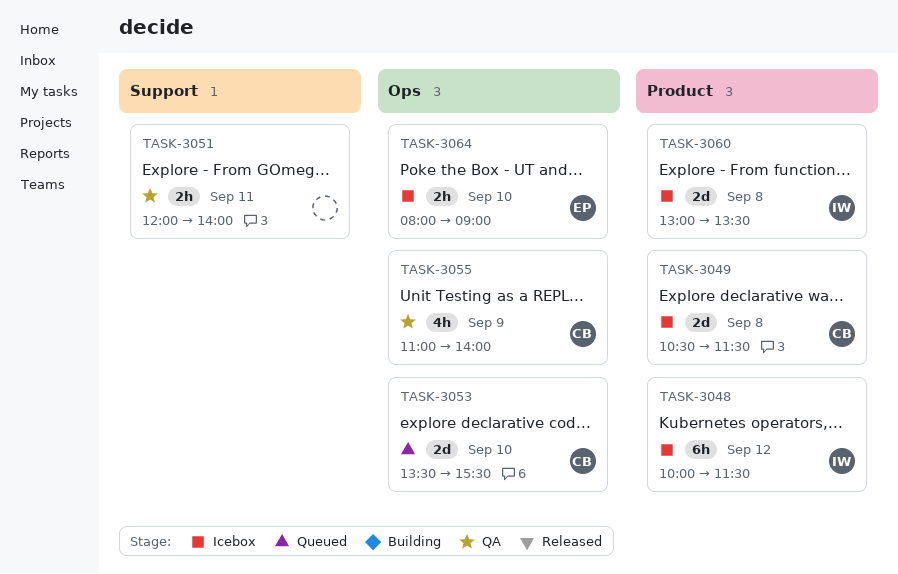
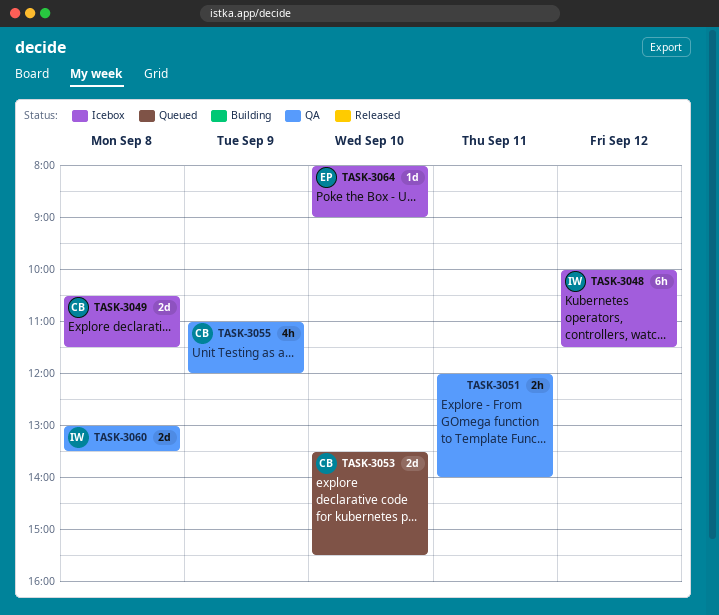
TASK-3055, ends: 14:00 -> 12:00
TASK-3060, status: Icebox -> QA
TASK-3064, estimate: 2h -> 1d

